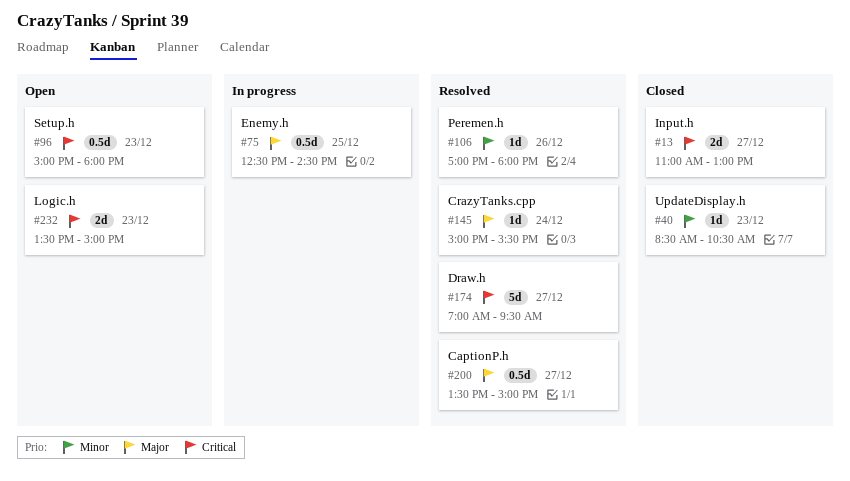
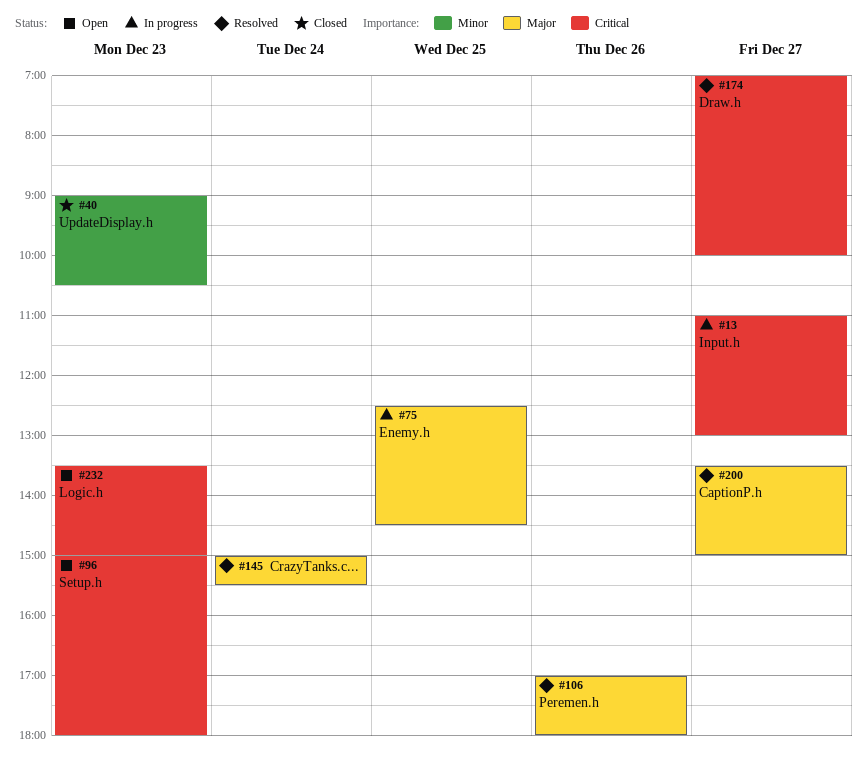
#13, status: Closed -> In progress
#40, begins: 08:30 -> 09:00
#106, priority: Minor -> Major
#174, ends: 09:30 -> 10:00

